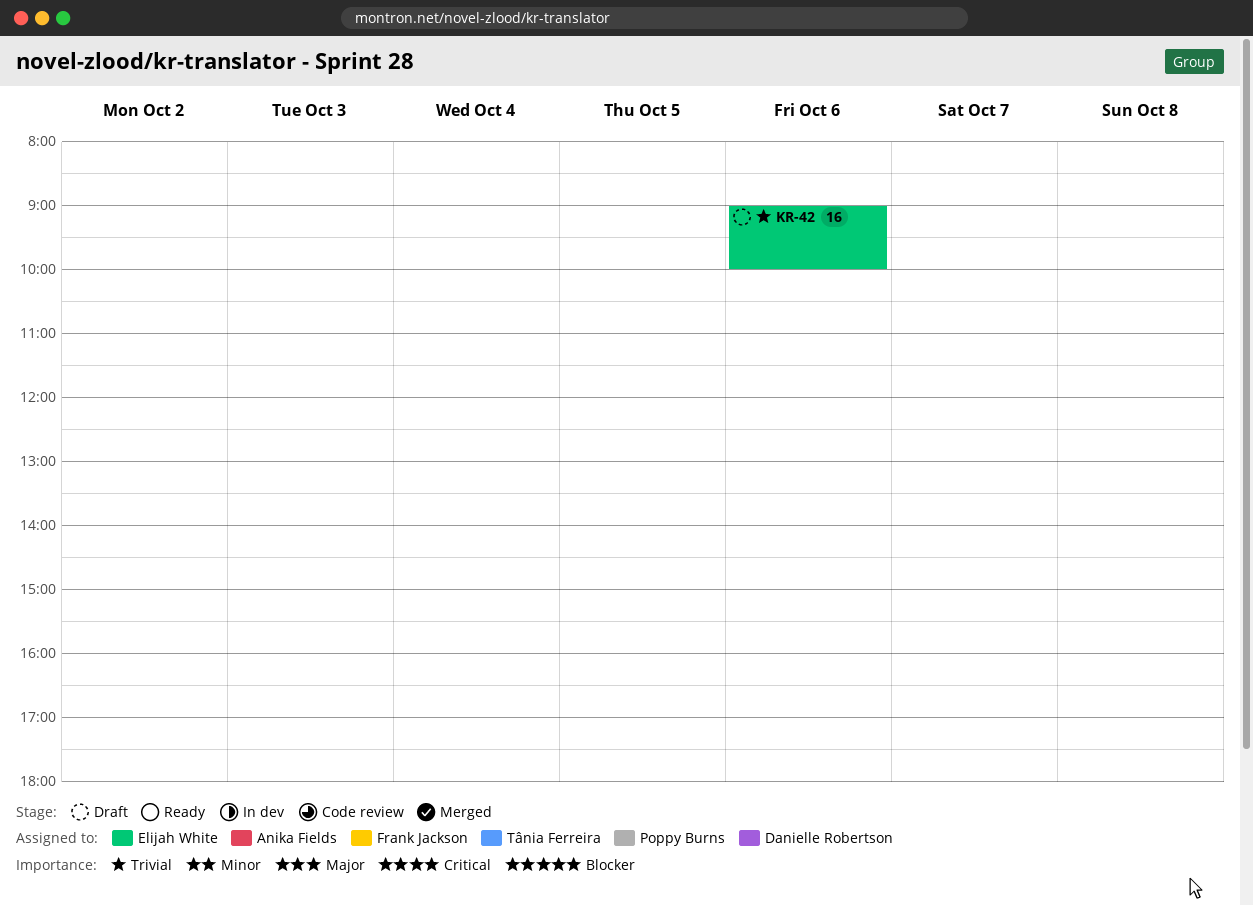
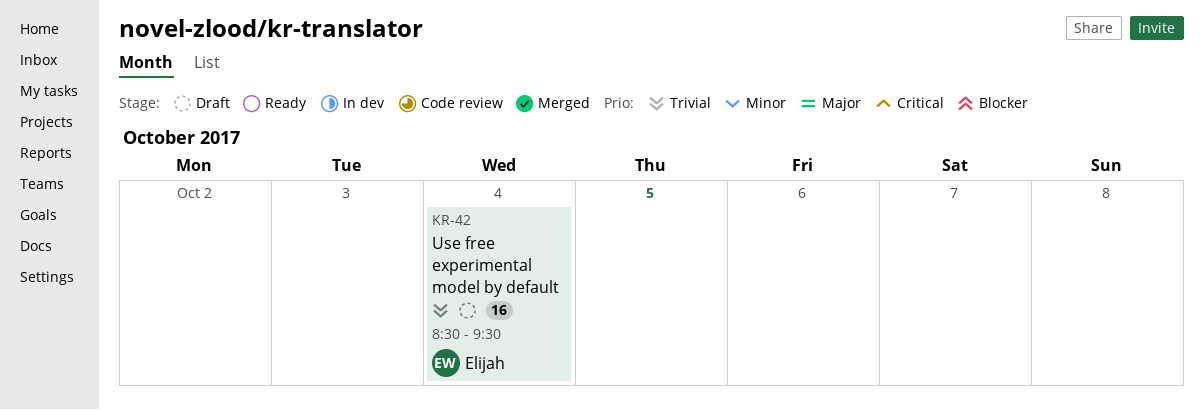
KR-42, day: Oct 6 -> Oct 4
KR-42, begins: 09:00 -> 08:30
KR-42, ends: 10:00 -> 09:30

